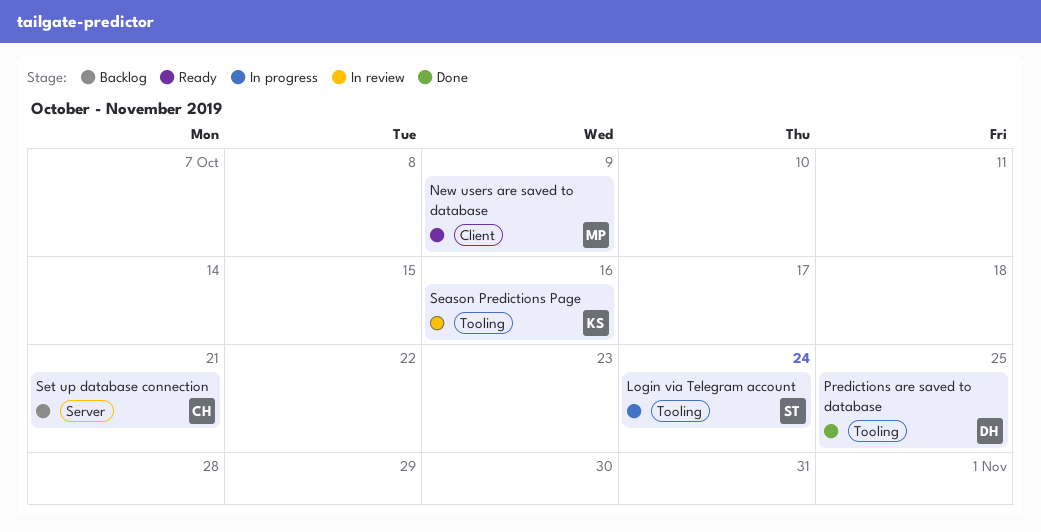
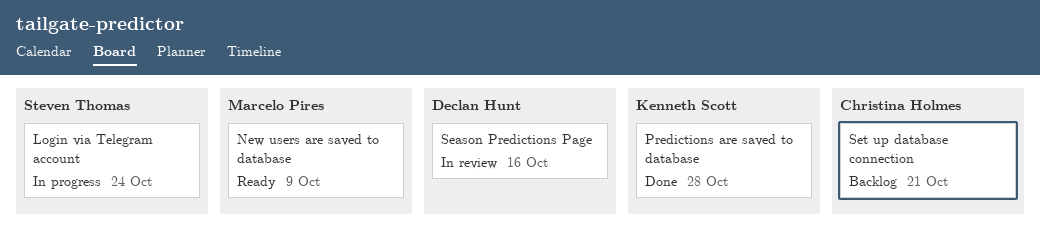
Predictions are saved to database, owner: Declan Hunt -> Kenneth Scott
Predictions are saved to database, due: Oct 25 -> Oct 28
Season Predictions Page, owner: Kenneth Scott -> Declan Hunt

